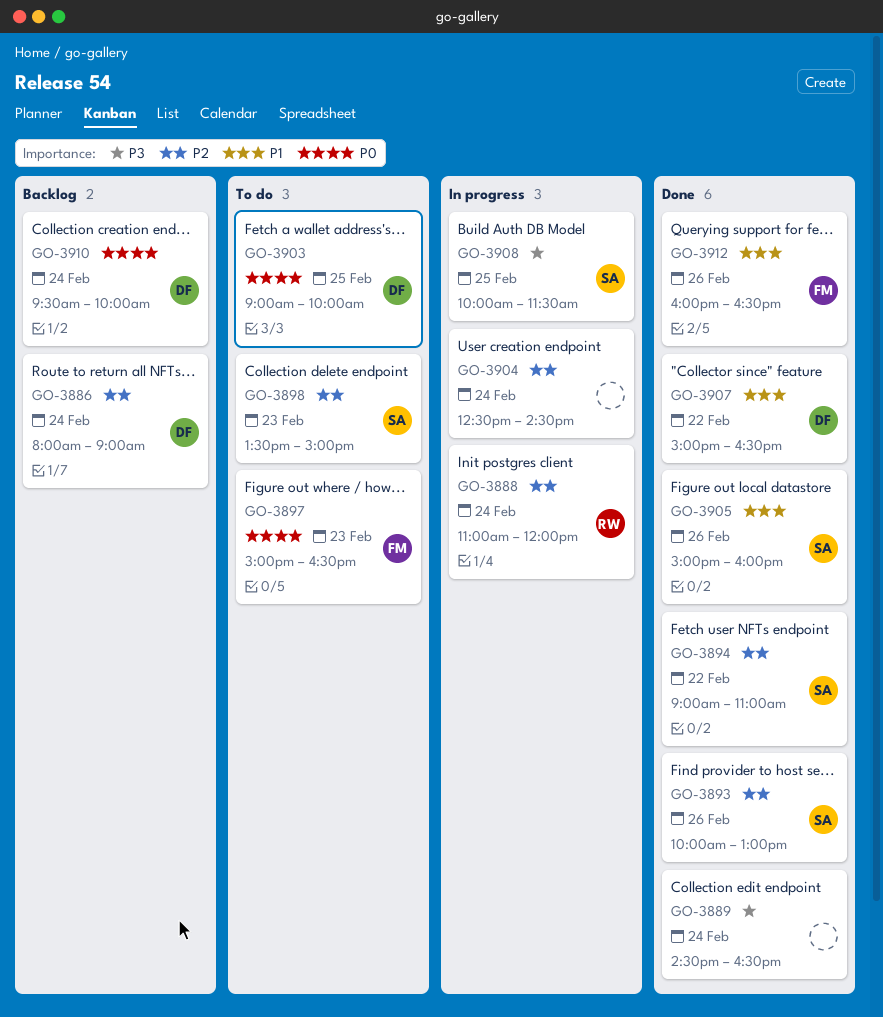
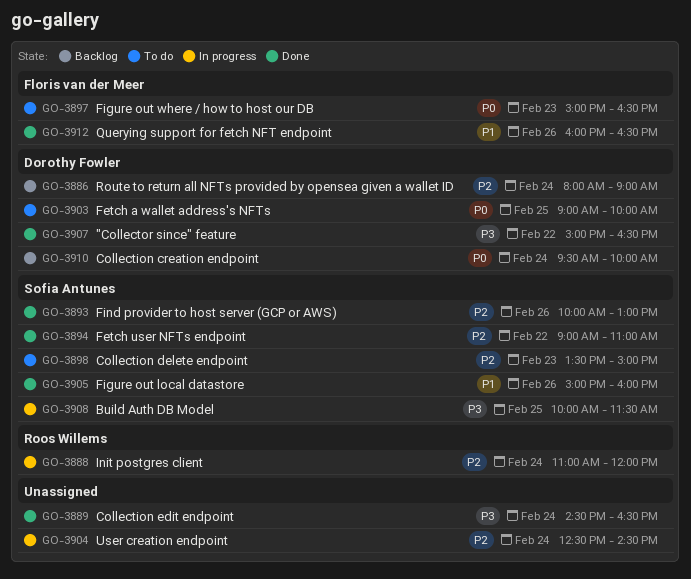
GO-3907, priority: P1 -> P3

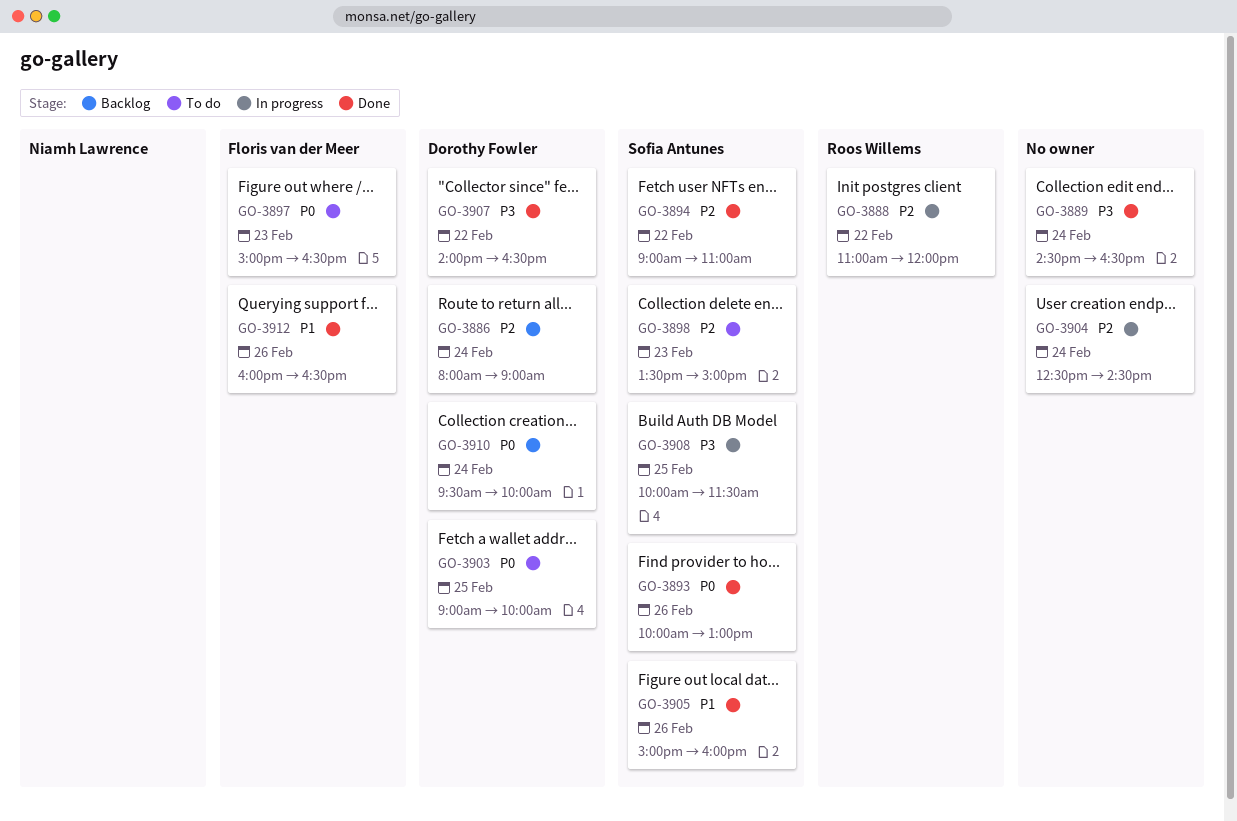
GO-3888, day: Feb 24 -> Feb 22
GO-3893, priority: P2 -> P0
GO-3907, begins: 15:00 -> 14:00

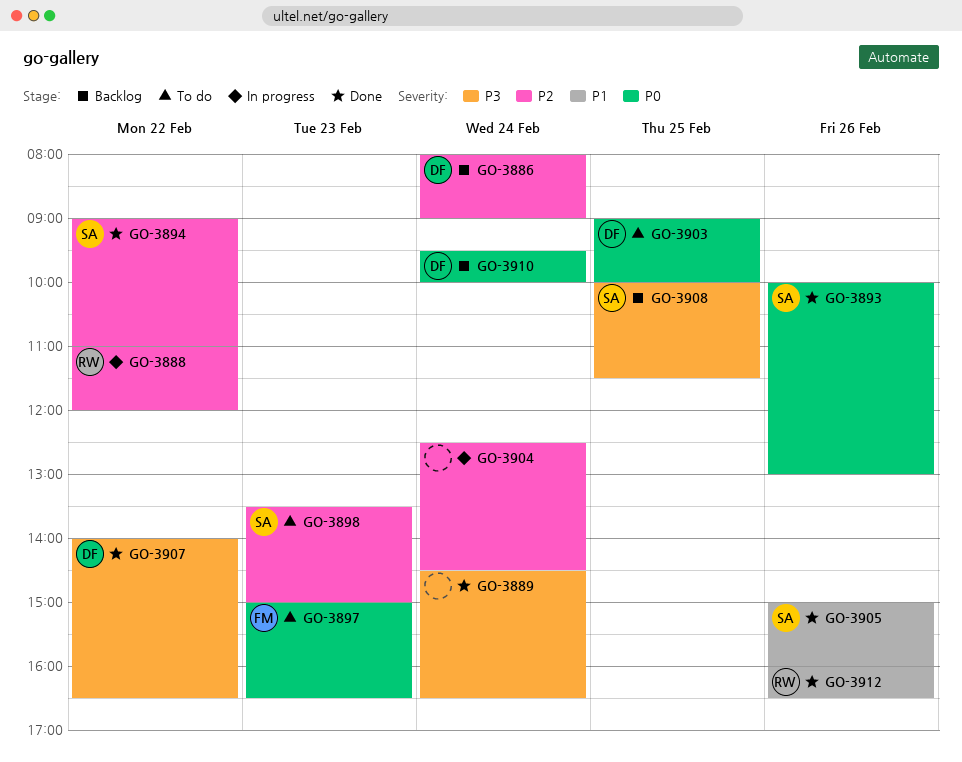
GO-3908, status: In progress -> Backlog
GO-3912, owner: Floris van der Meer -> Roos Willems

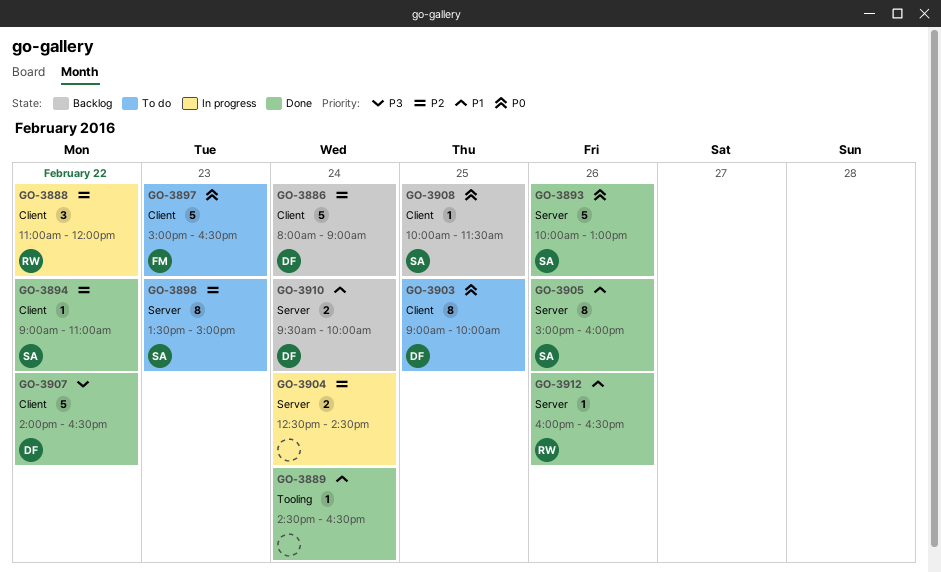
GO-3889, priority: P3 -> P1
GO-3908, priority: P3 -> P0
GO-3910, priority: P0 -> P1

